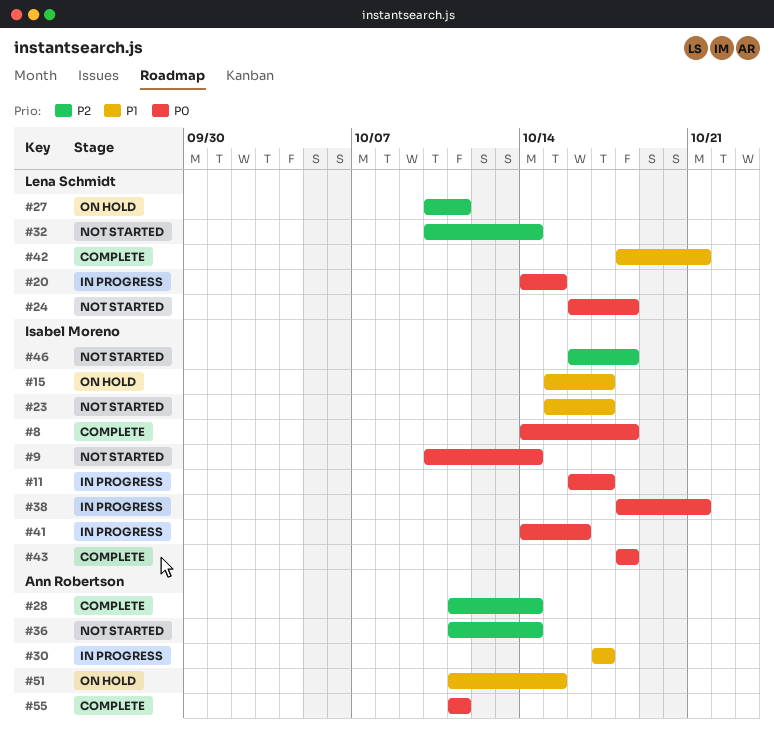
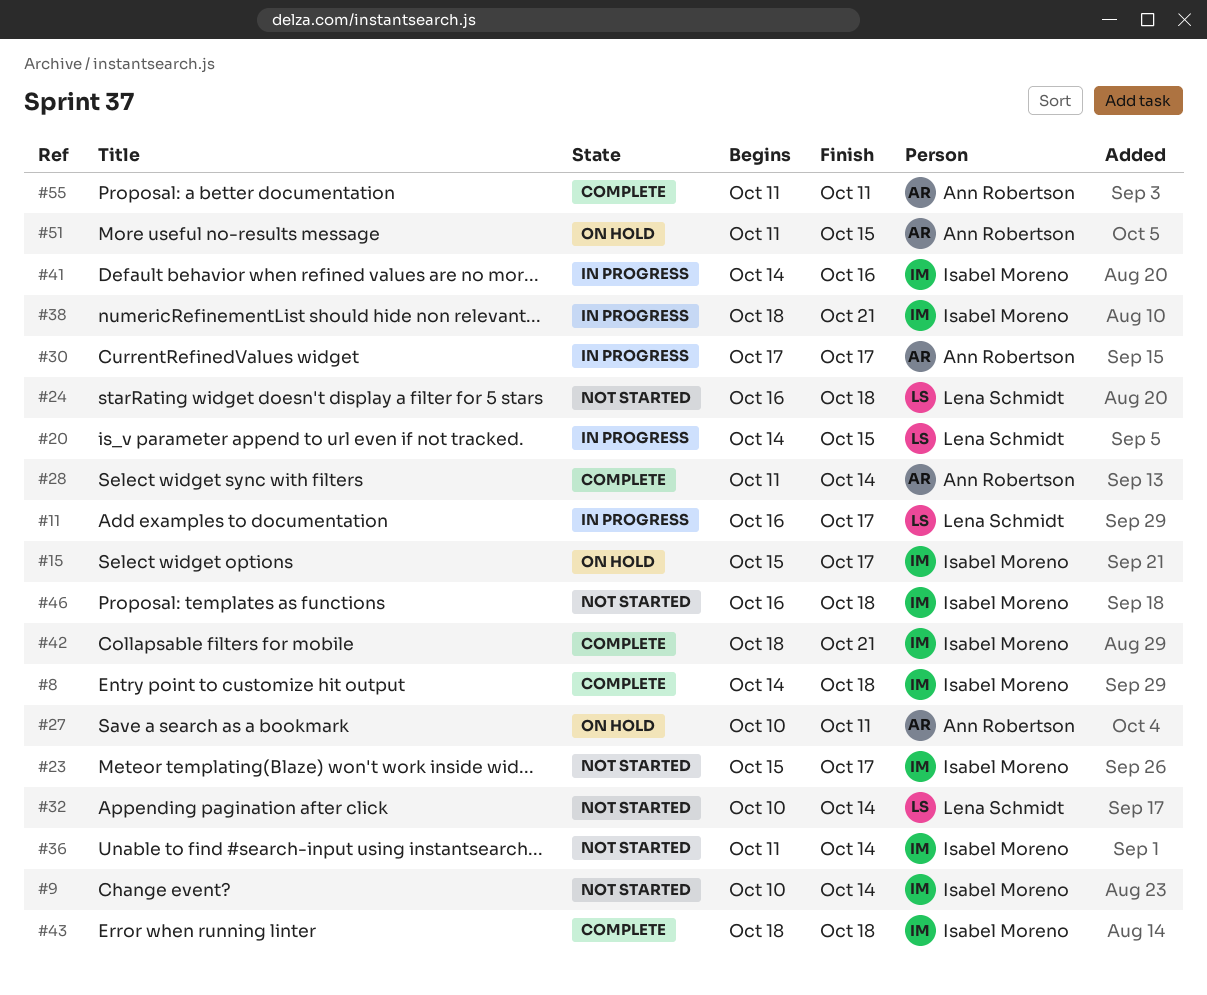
#11, owner: Isabel Moreno -> Lena Schmidt
#27, owner: Lena Schmidt -> Ann Robertson
#36, owner: Ann Robertson -> Isabel Moreno
#42, owner: Lena Schmidt -> Isabel Moreno

